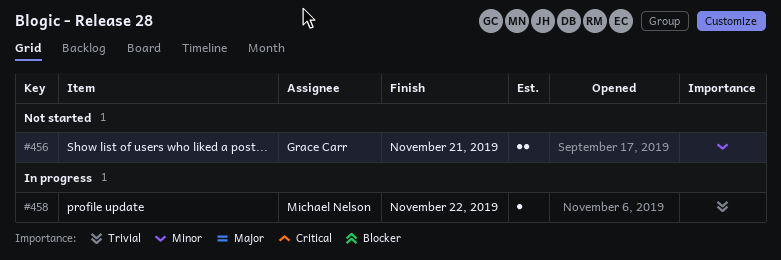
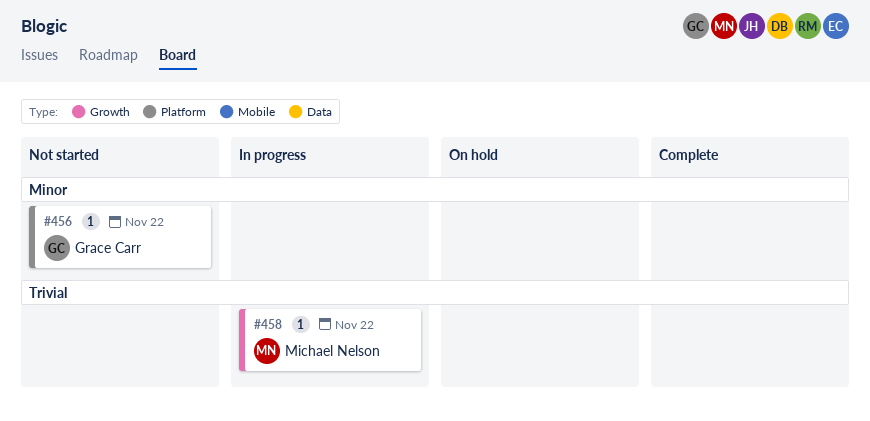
#456, estimate: 2 -> 1
#456, due: Nov 21 -> Nov 22

